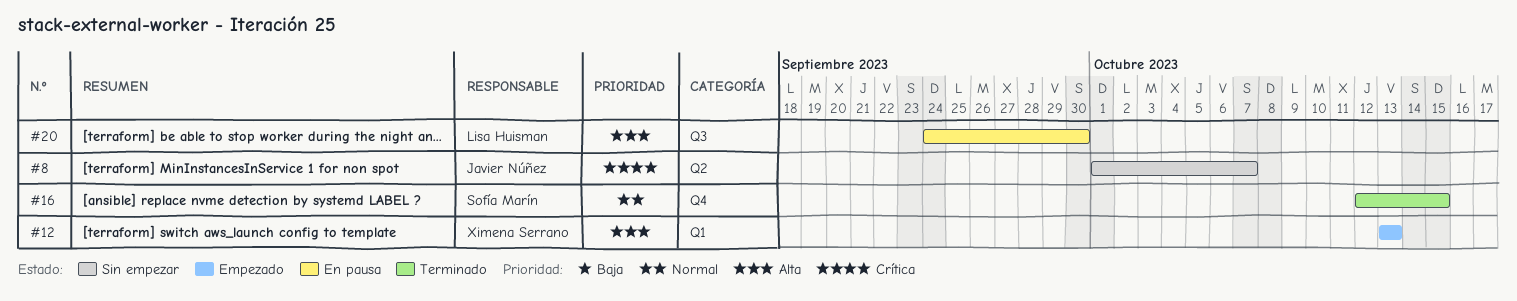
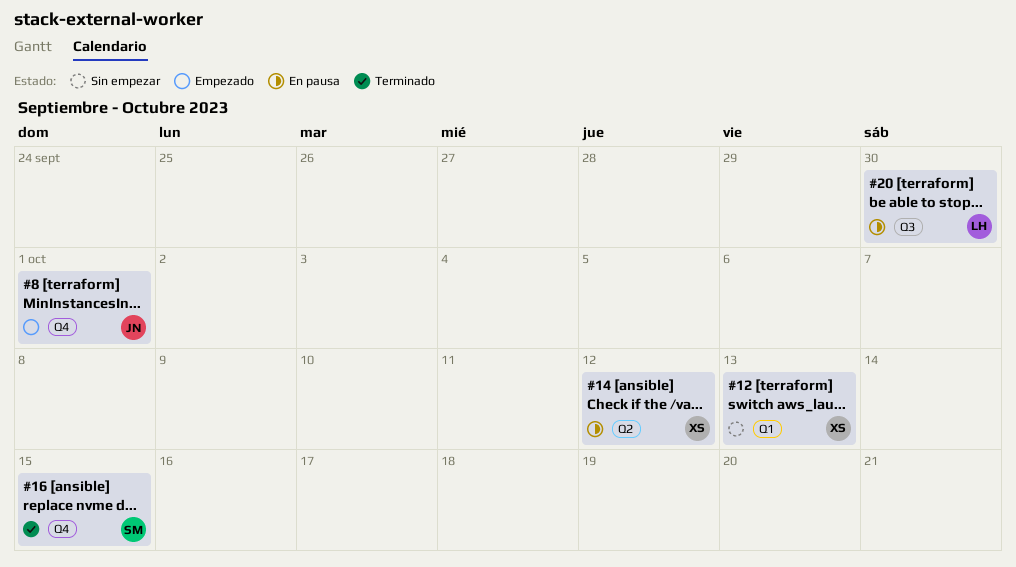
#8, status: Sin empezar -> Empezado
#8, label: Q2 -> Q4
#8, due: Oct 7 -> Oct 1
#12, status: Empezado -> Sin empezar
#14: none -> present

